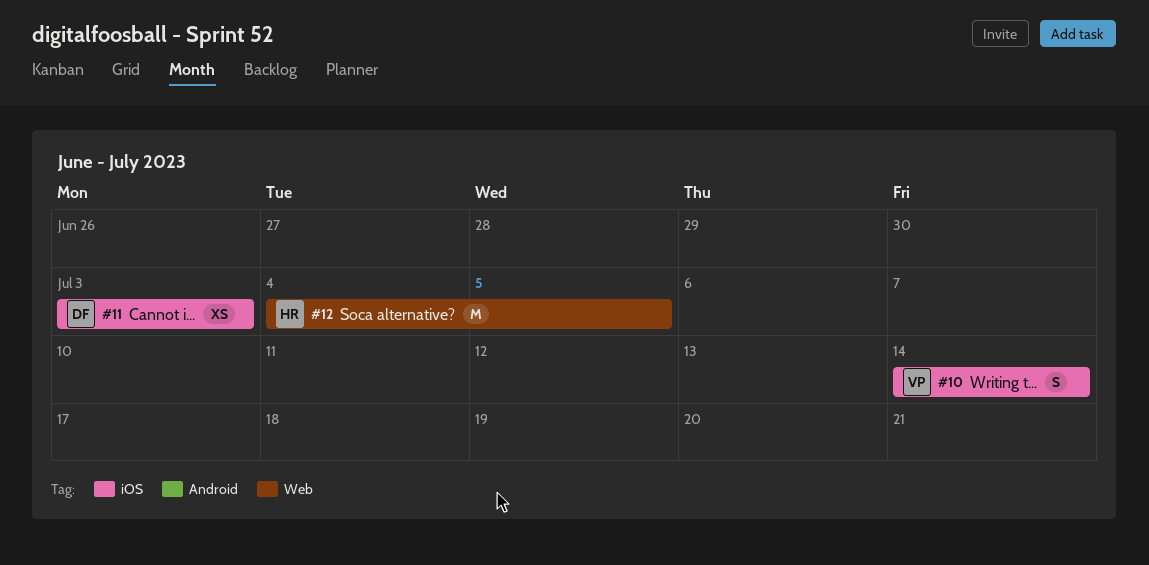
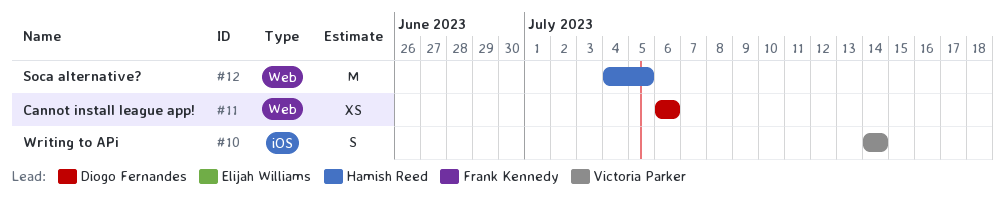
#11, label: iOS -> Web
#11, start: Jul 3 -> Jul 6
#11, due: Jul 3 -> Jul 6

